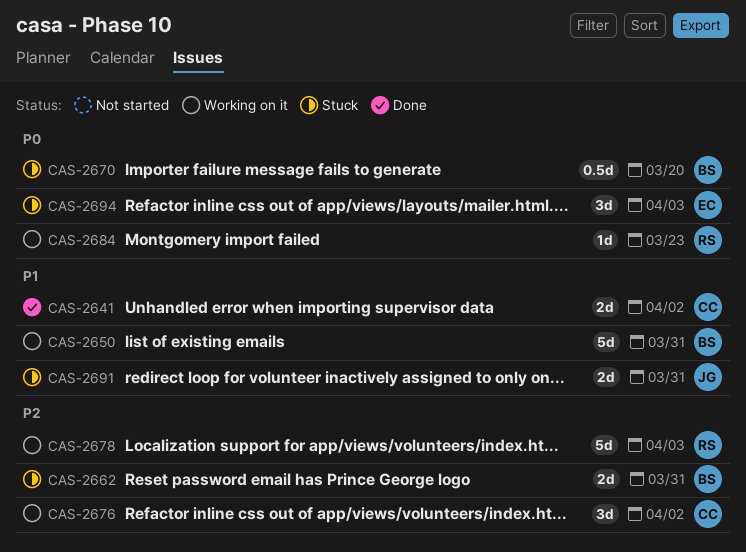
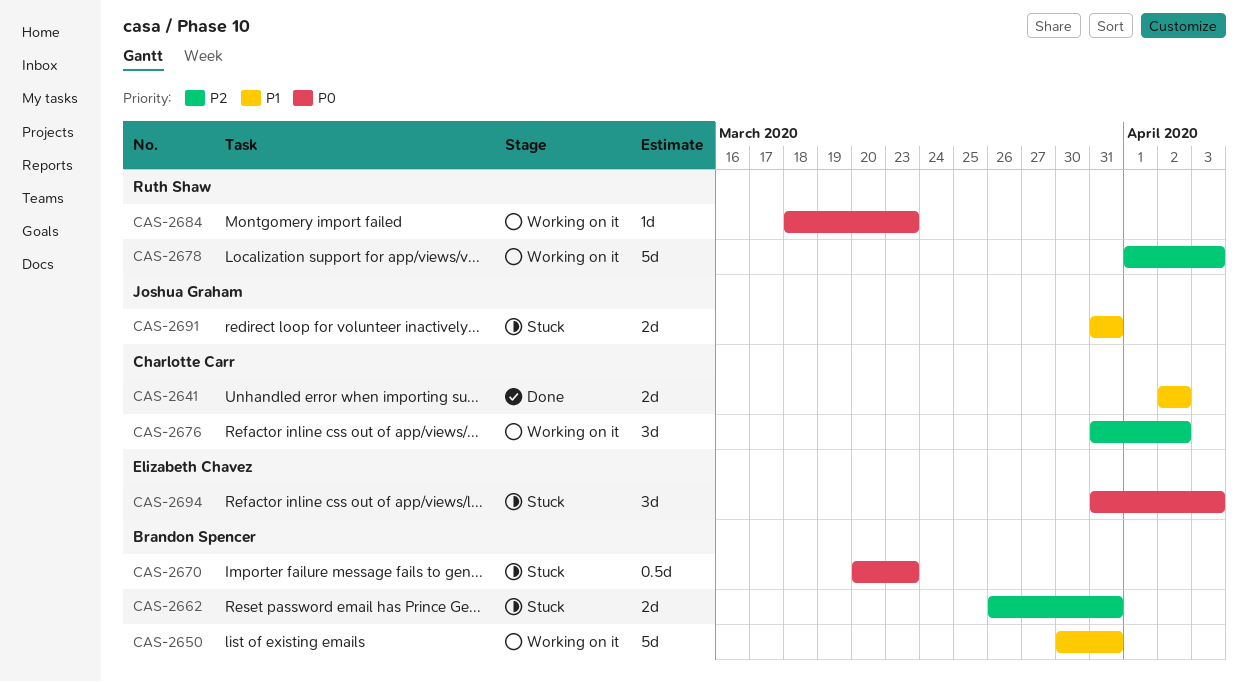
CAS-2670, due: Mar 20 -> Mar 23

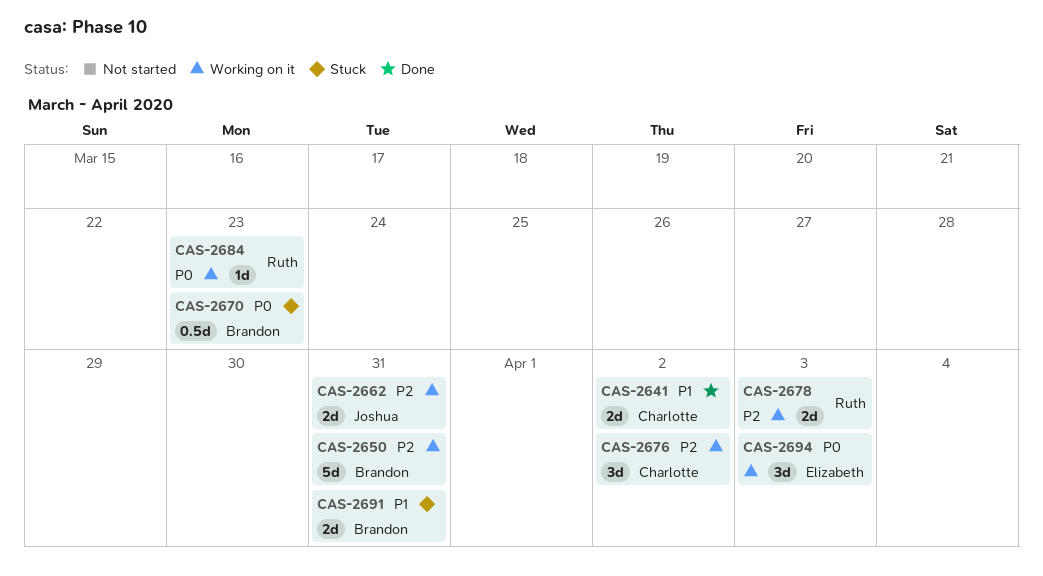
CAS-2650, priority: P1 -> P2
CAS-2662, status: Stuck -> Working on it
CAS-2662, owner: Brandon Spencer -> Joshua Graham
CAS-2678, estimate: 5d -> 2d
CAS-2691, owner: Joshua Graham -> Brandon Spencer
CAS-2694, status: Stuck -> Working on it

